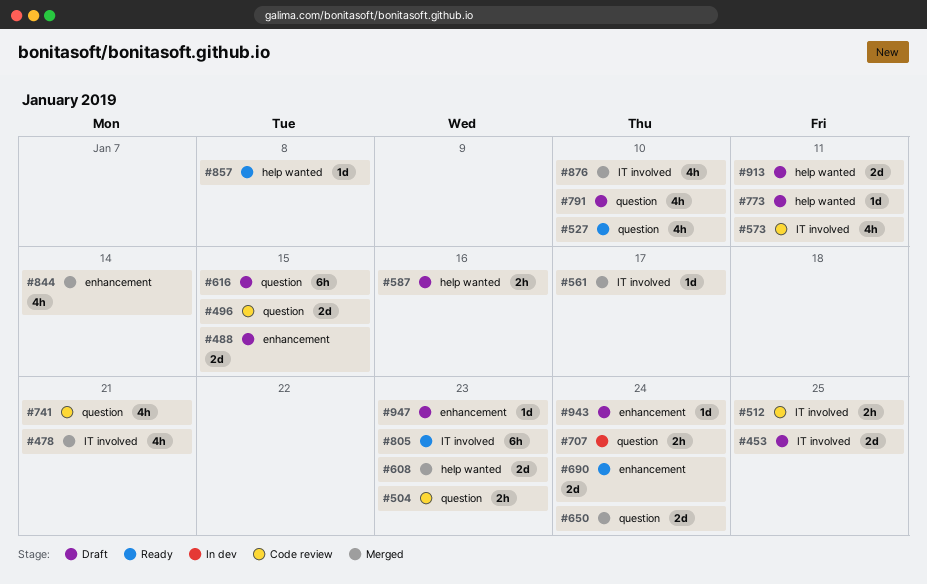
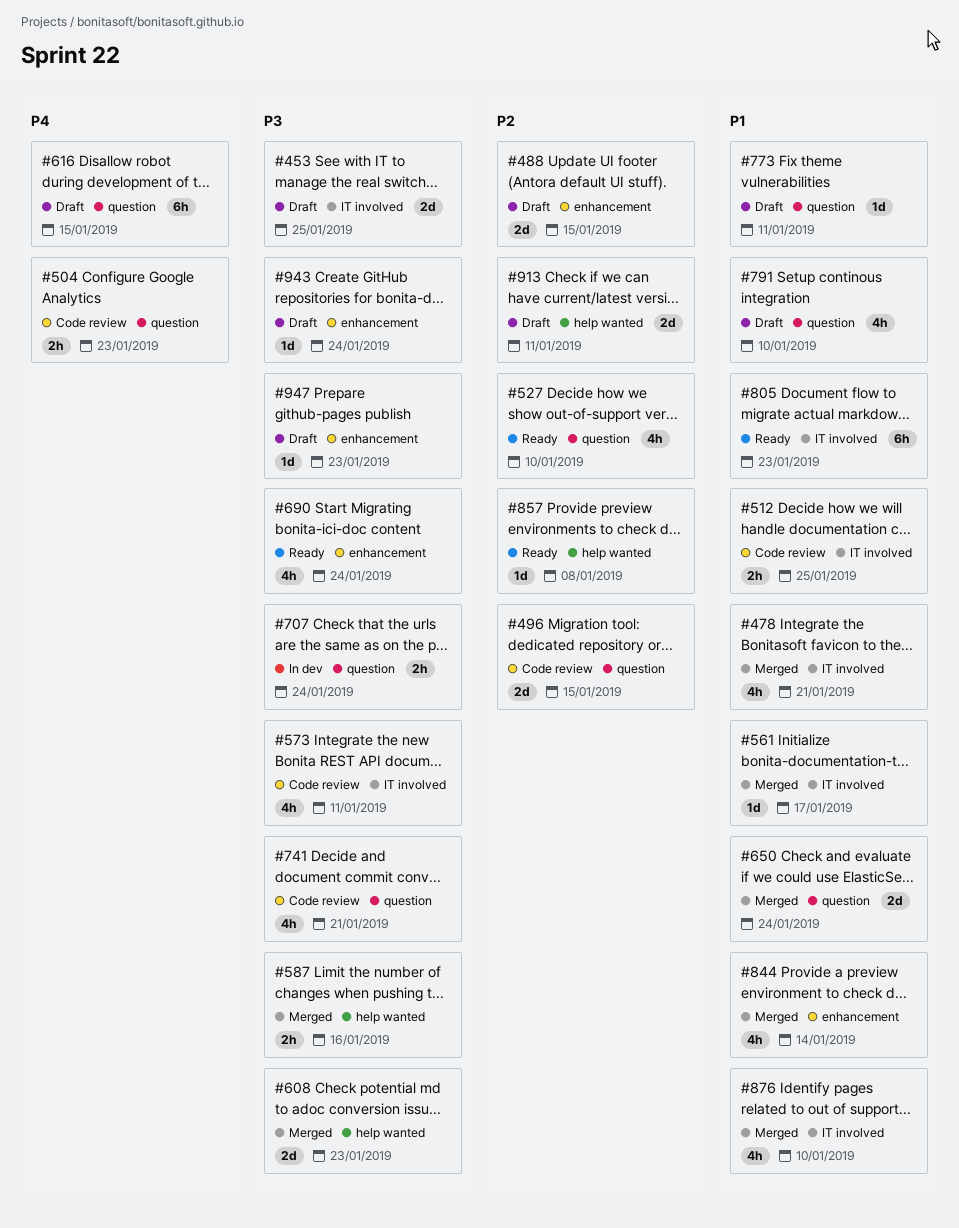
#587, status: Draft -> Merged
#690, estimate: 2d -> 4h
#773, label: help wanted -> question

